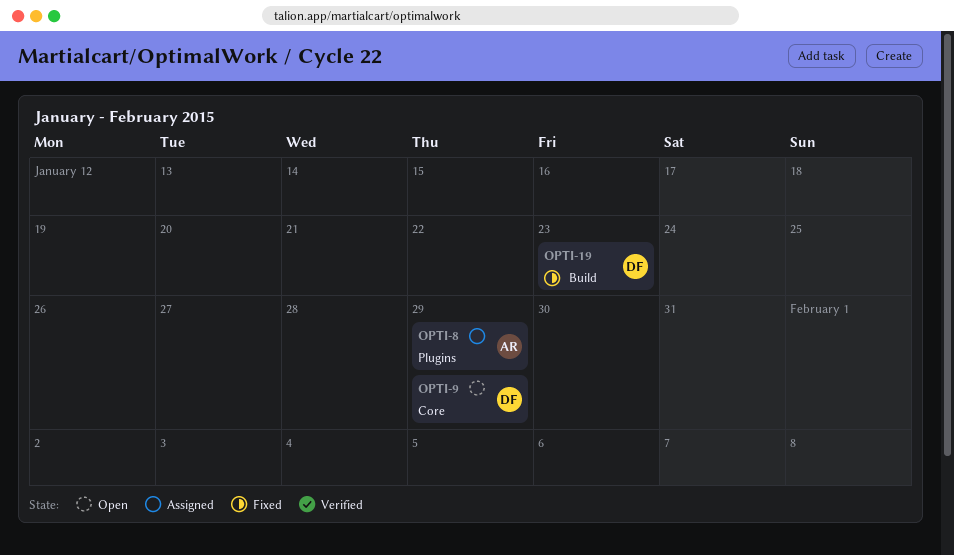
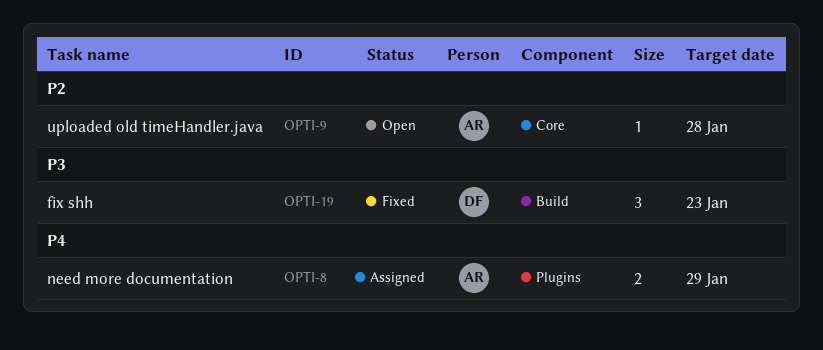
OPTI-9, owner: DF -> AR
OPTI-9, due: Jan 29 -> Jan 28

